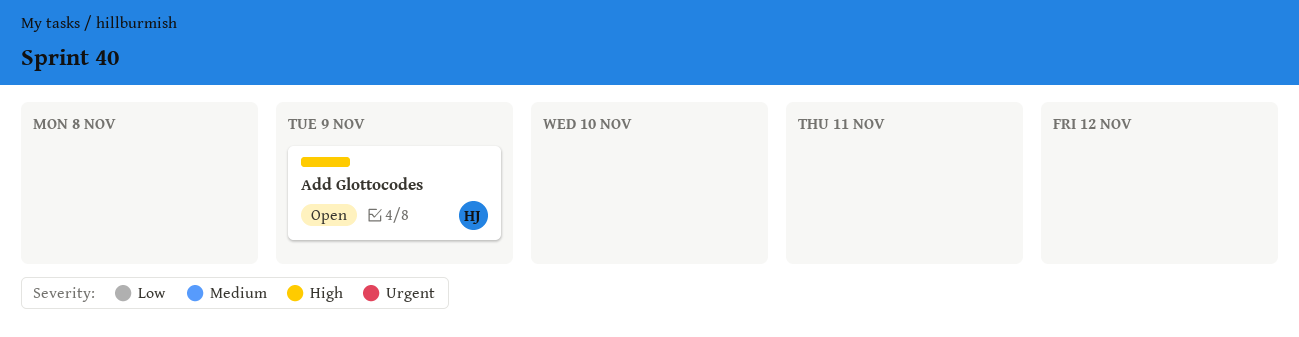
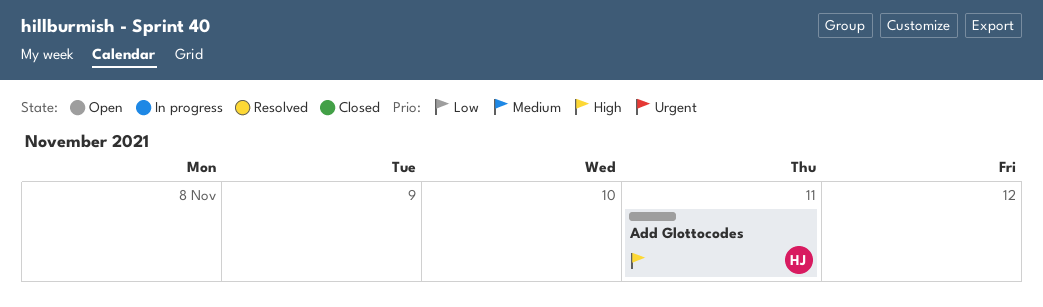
Add Glottocodes, due: Nov 9 -> Nov 11

